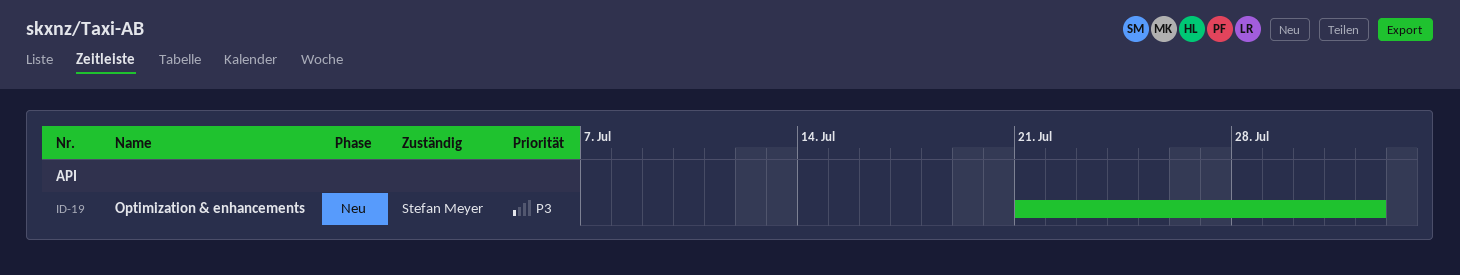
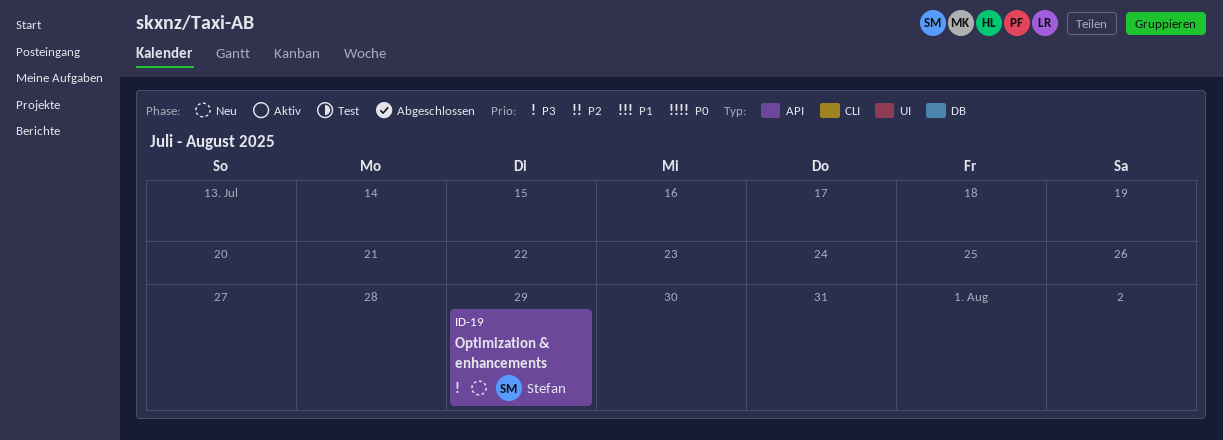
ID-19, due: Aug 1 -> Jul 29

